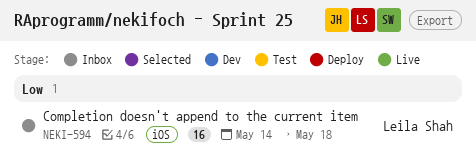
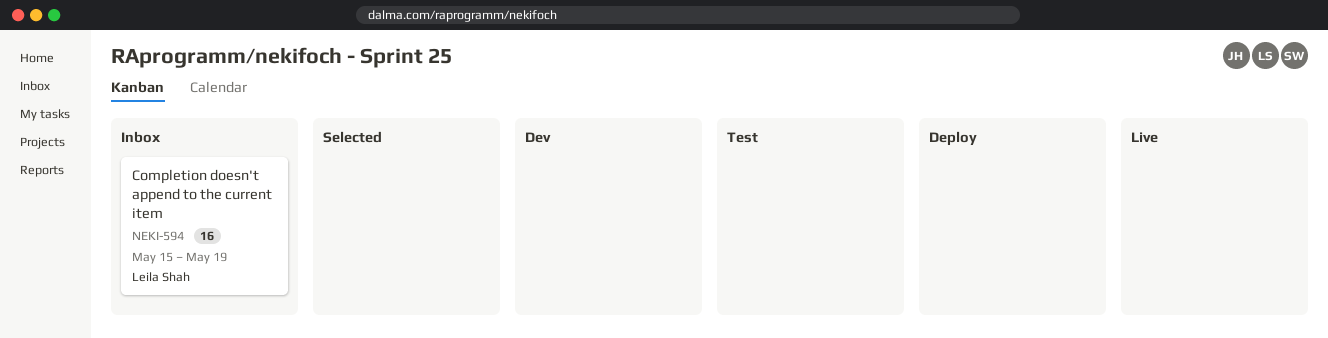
NEKI-594, start: May 14 -> May 15
NEKI-594, due: May 18 -> May 19

